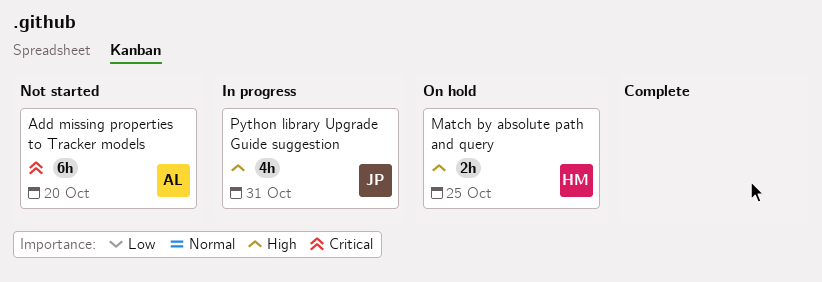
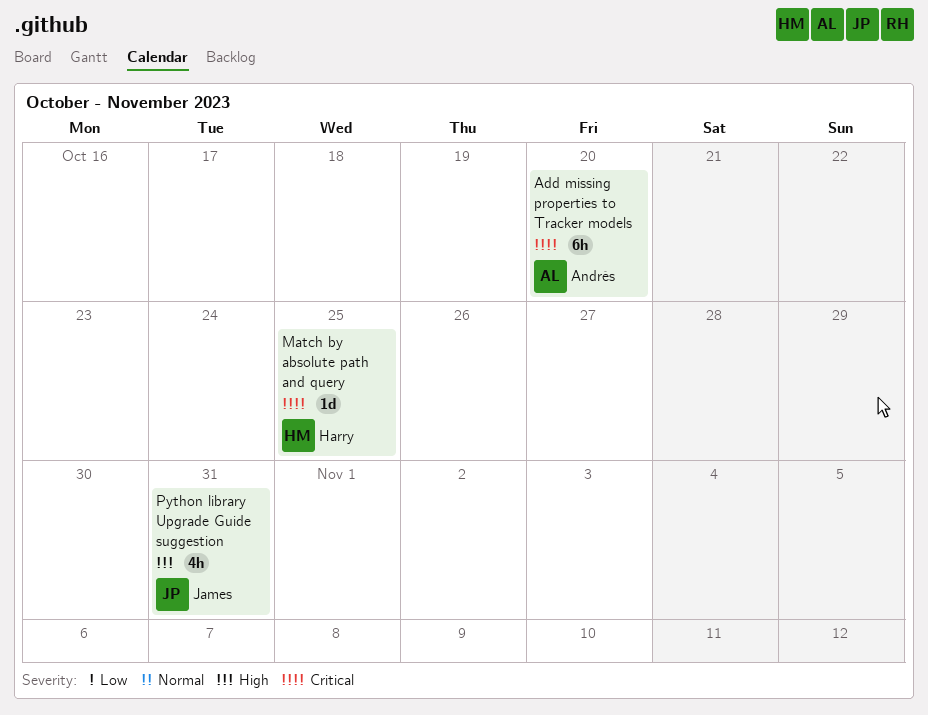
Match by absolute path and query, priority: High -> Critical
Match by absolute path and query, estimate: 2h -> 1d

